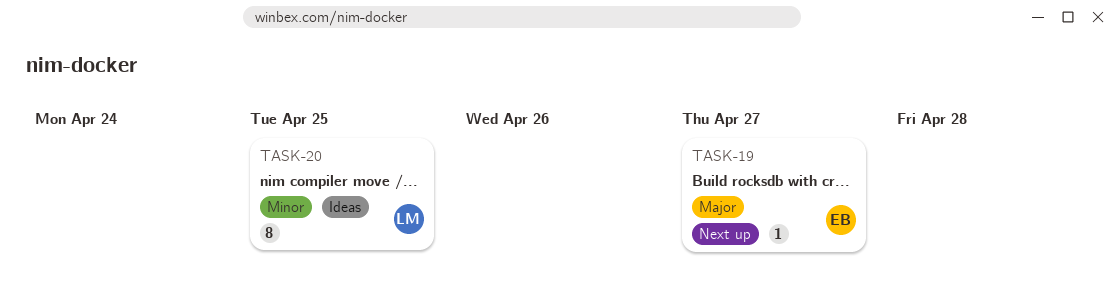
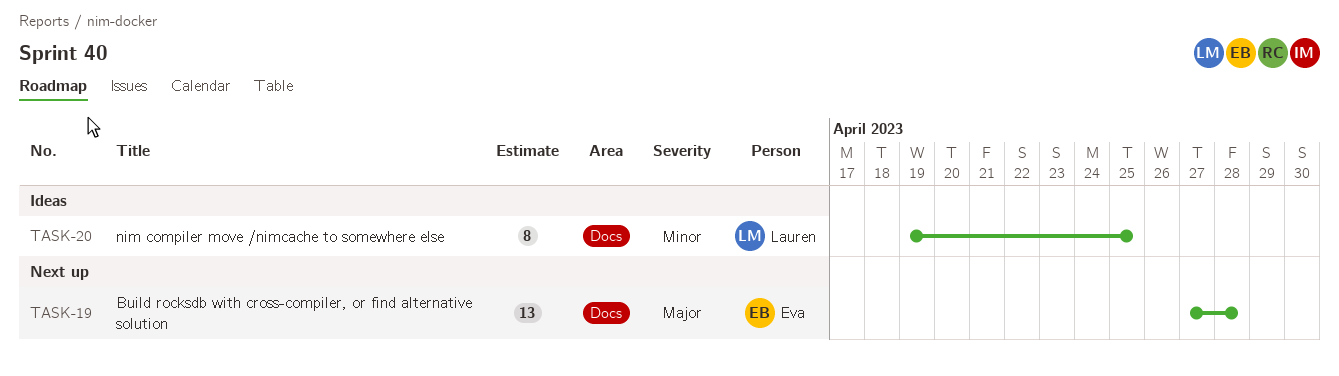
TASK-19, estimate: 1 -> 13
TASK-19, due: Apr 27 -> Apr 28

